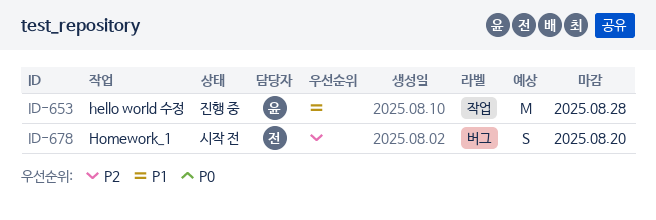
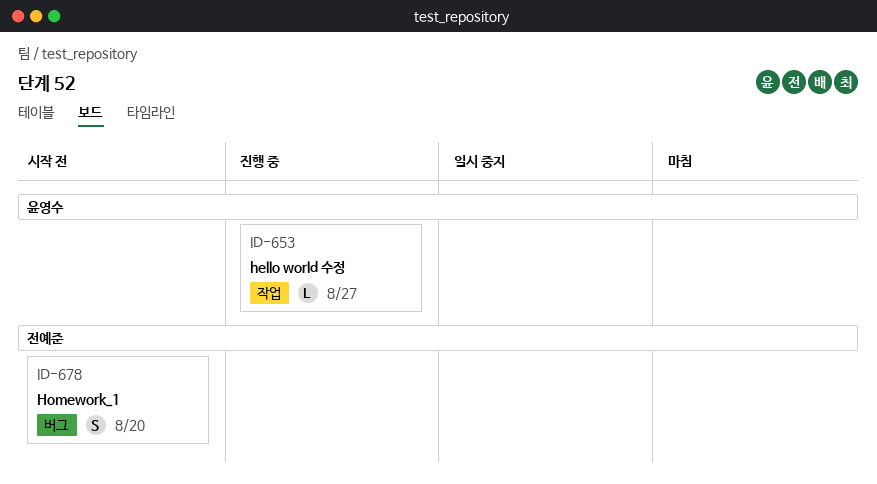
ID-653, estimate: M -> L
ID-653, due: Aug 28 -> Aug 27

